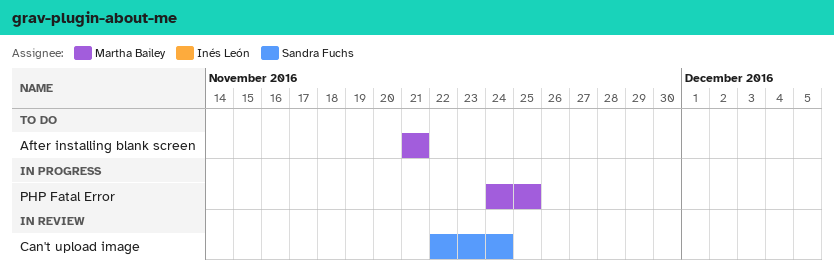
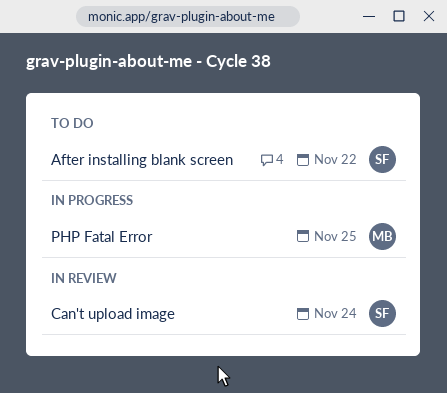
After installing blank screen, owner: Martha Bailey -> Sandra Fuchs
After installing blank screen, due: Nov 21 -> Nov 22

